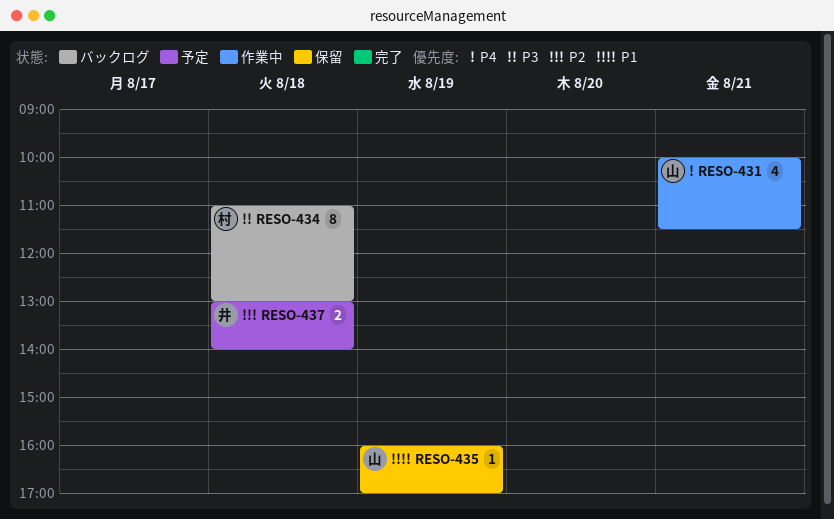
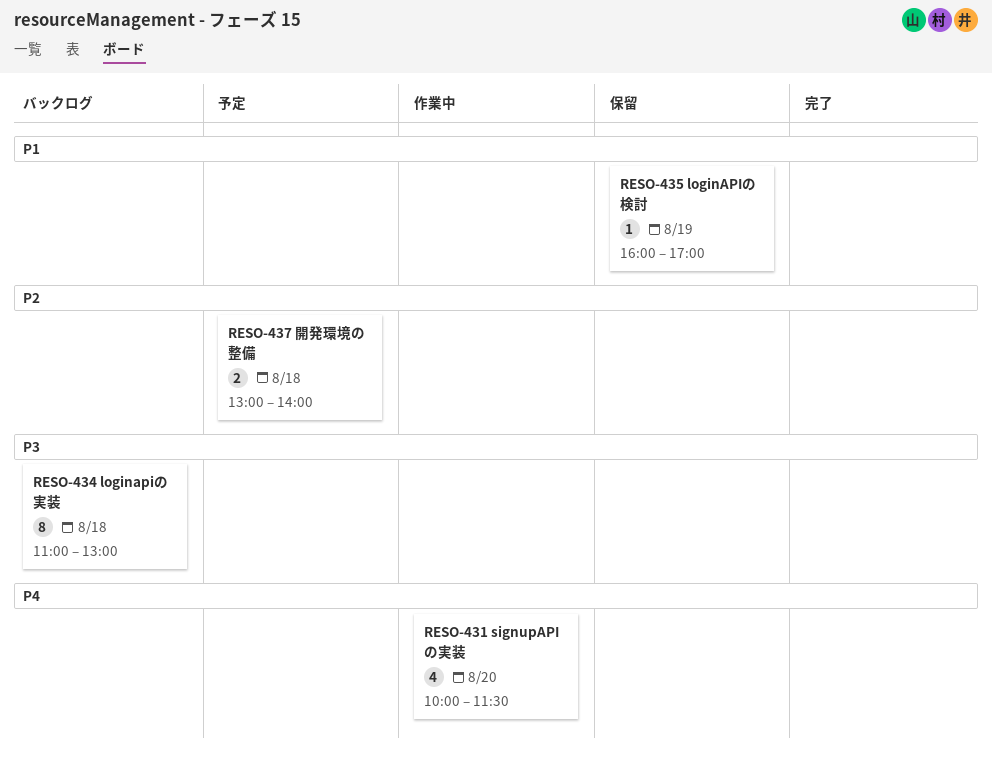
RESO-431, day: Aug 21 -> Aug 20

